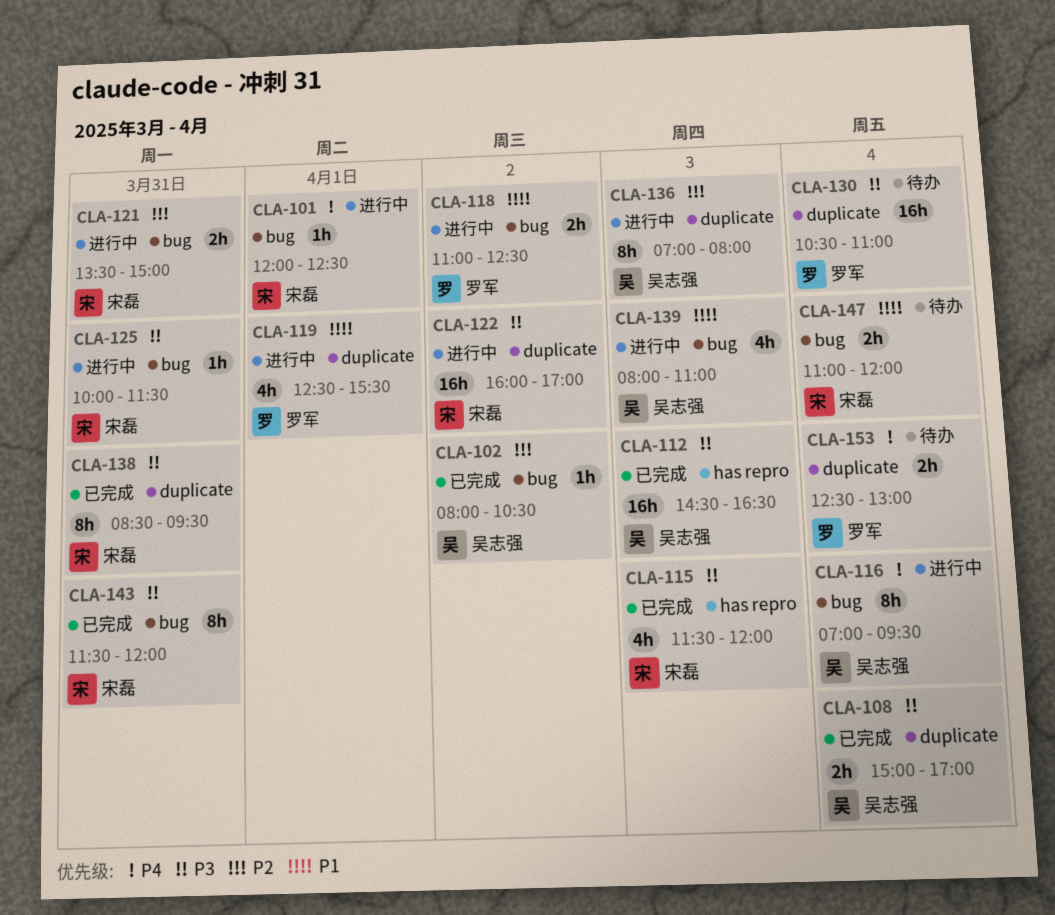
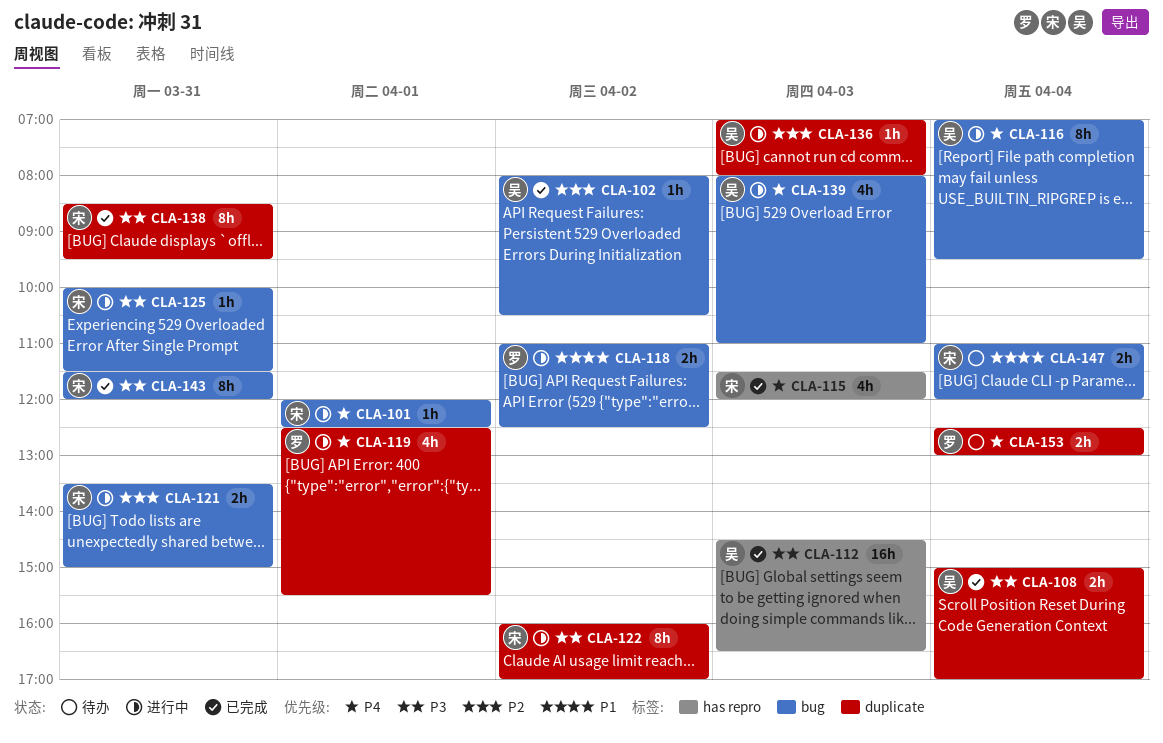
CLA-115, priority: P3 -> P4
CLA-119, priority: P1 -> P4
CLA-122, estimate: 16h -> 8h
CLA-130: present -> none
CLA-136, estimate: 8h -> 1h
CLA-139, priority: P1 -> P4

